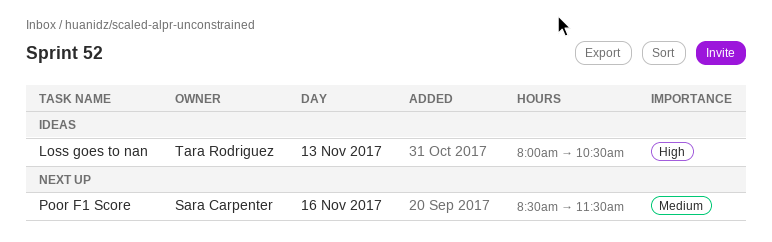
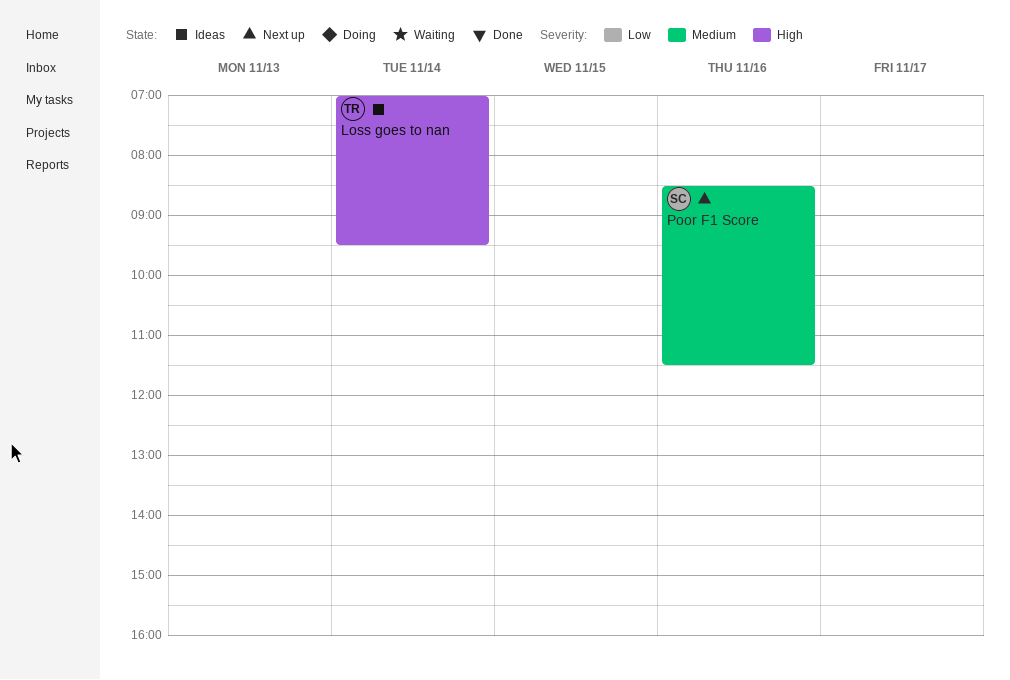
Loss goes to nan, day: Nov 13 -> Nov 14
Loss goes to nan, begins: 08:00 -> 07:00
Loss goes to nan, ends: 10:30 -> 09:30

